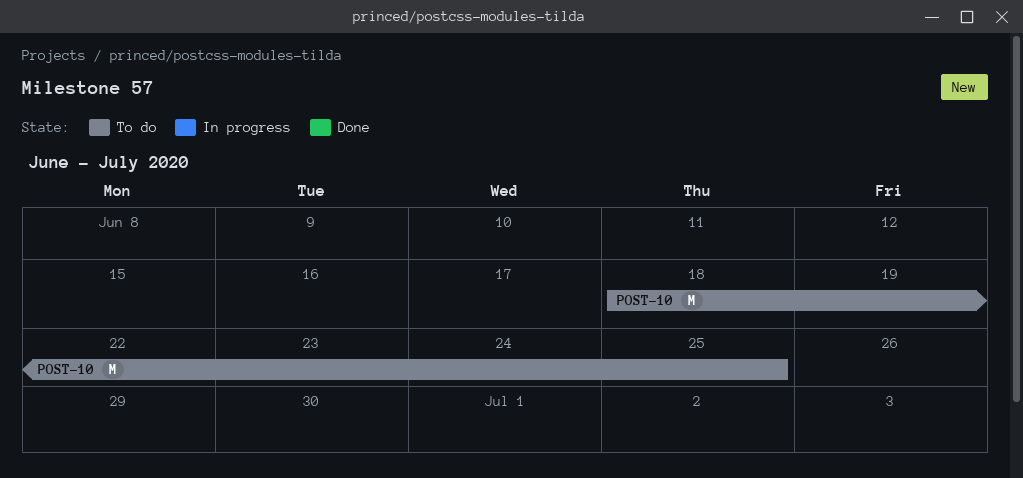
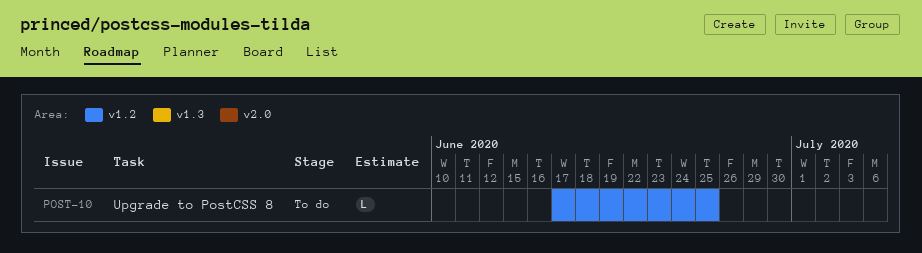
POST-10, estimate: M -> L
POST-10, start: Jun 18 -> Jun 17

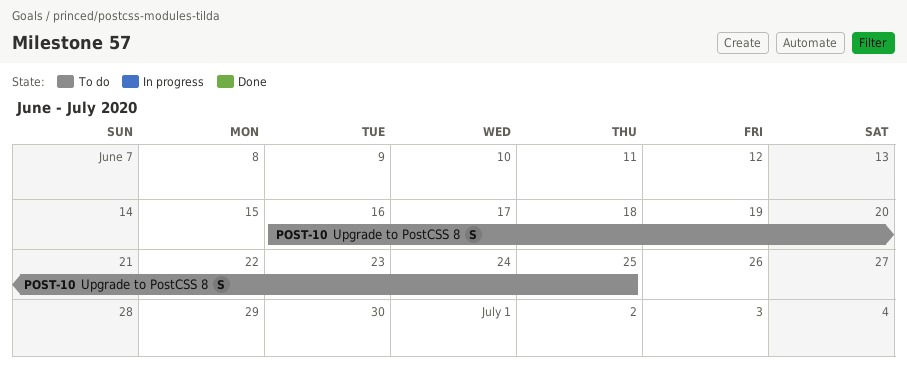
POST-10, estimate: L -> S
POST-10, start: Jun 17 -> Jun 16

